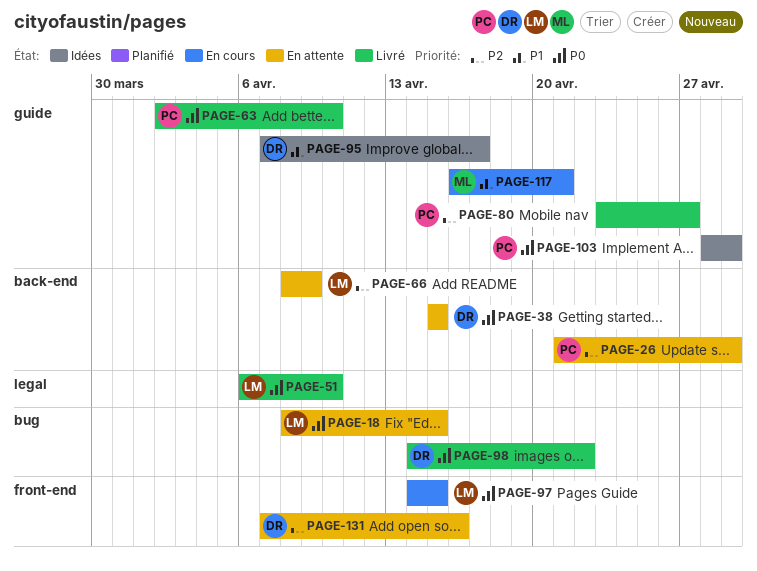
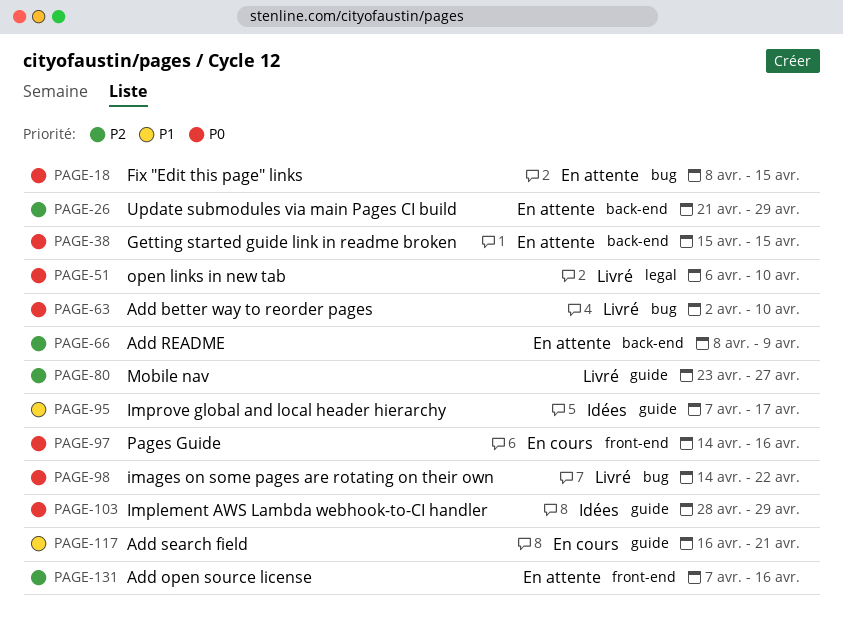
PAGE-63, label: guide -> bug
PAGE-97, due: Apr 15 -> Apr 16

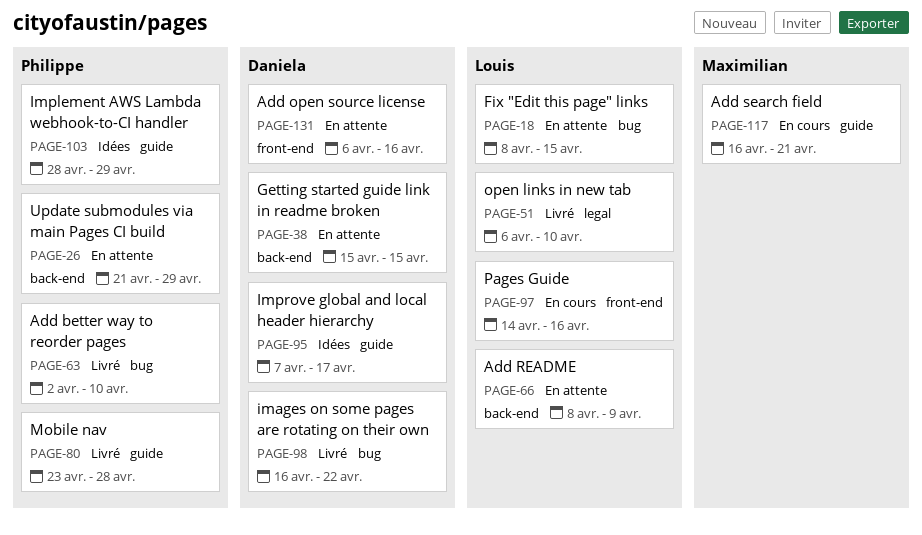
PAGE-80, due: Apr 27 -> Apr 28
PAGE-98, start: Apr 14 -> Apr 16
PAGE-131, start: Apr 7 -> Apr 6

